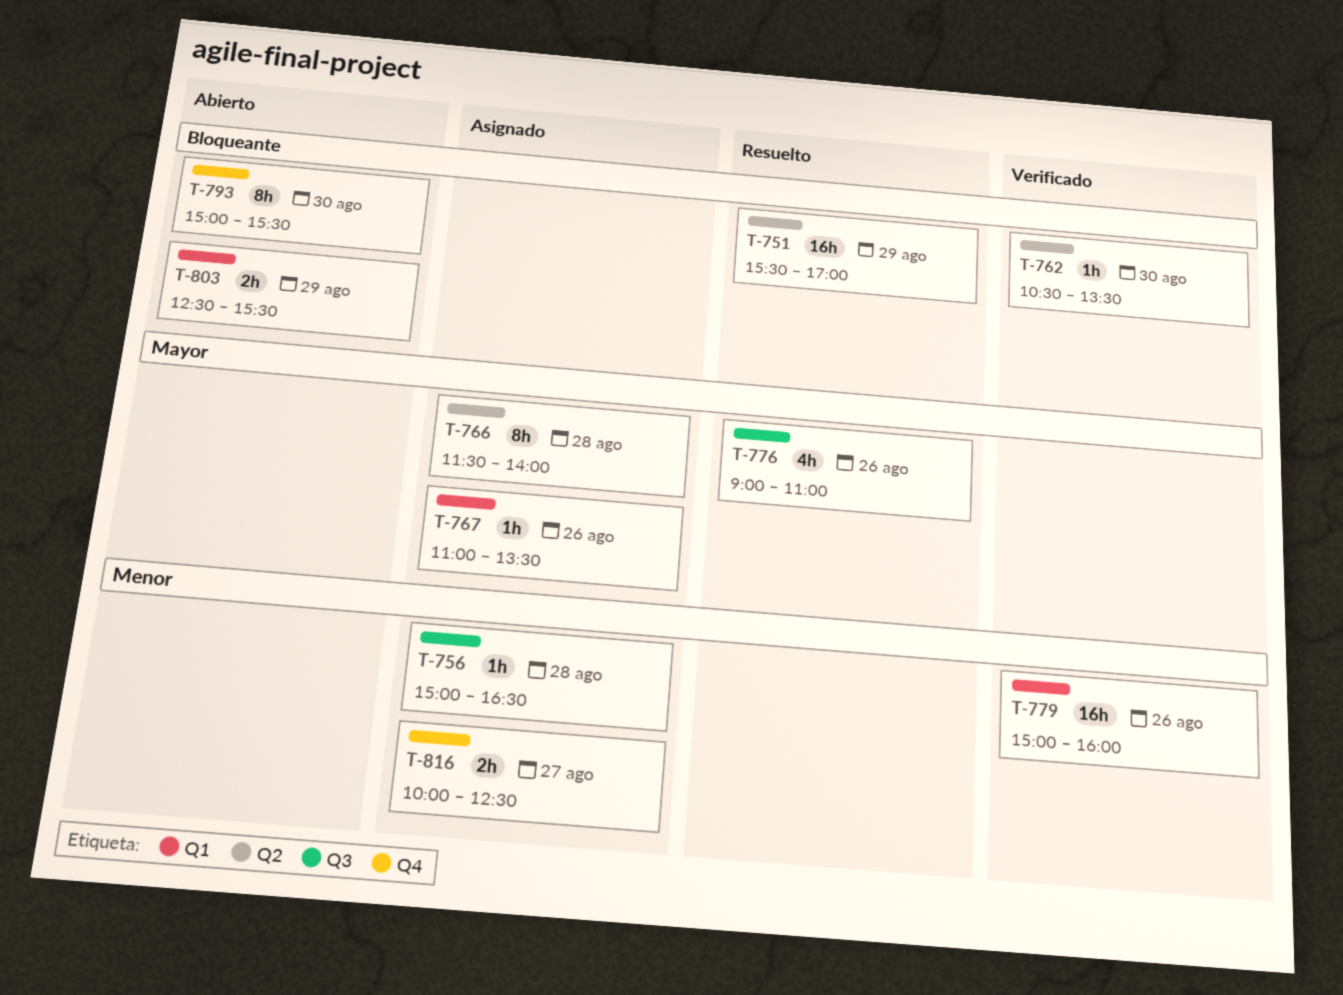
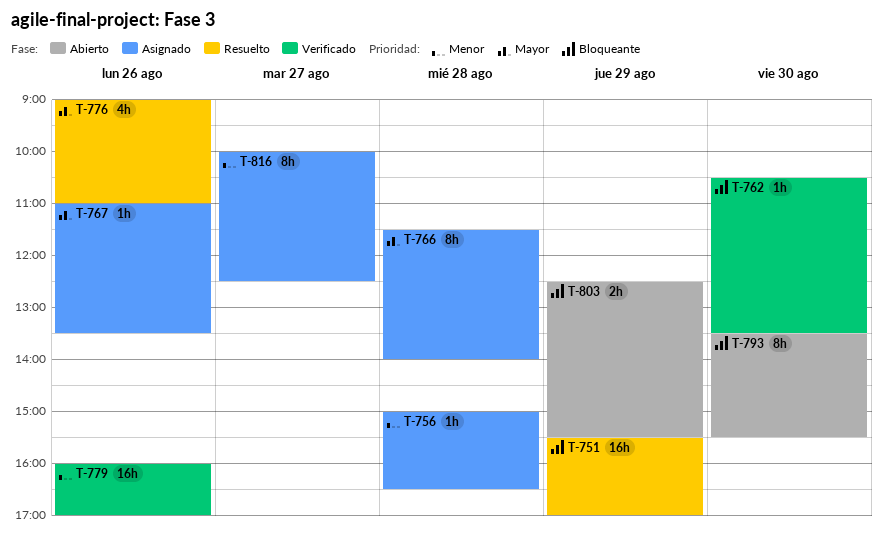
T-779, begins: 15:00 -> 16:00
T-779, ends: 16:00 -> 17:00
T-793, begins: 15:00 -> 13:30
T-816, estimate: 2h -> 8h

